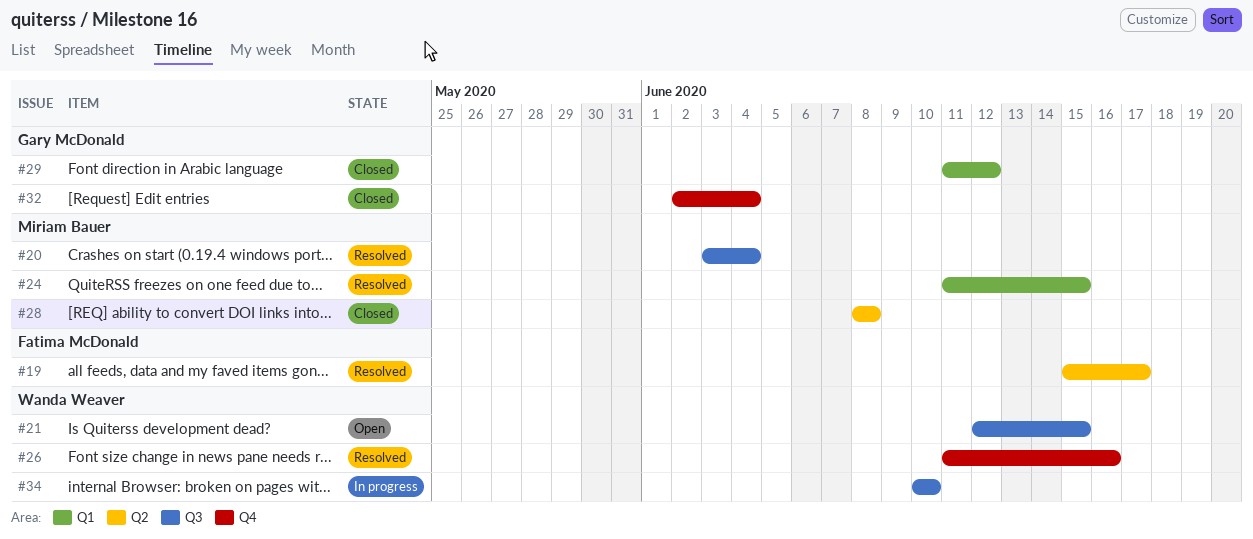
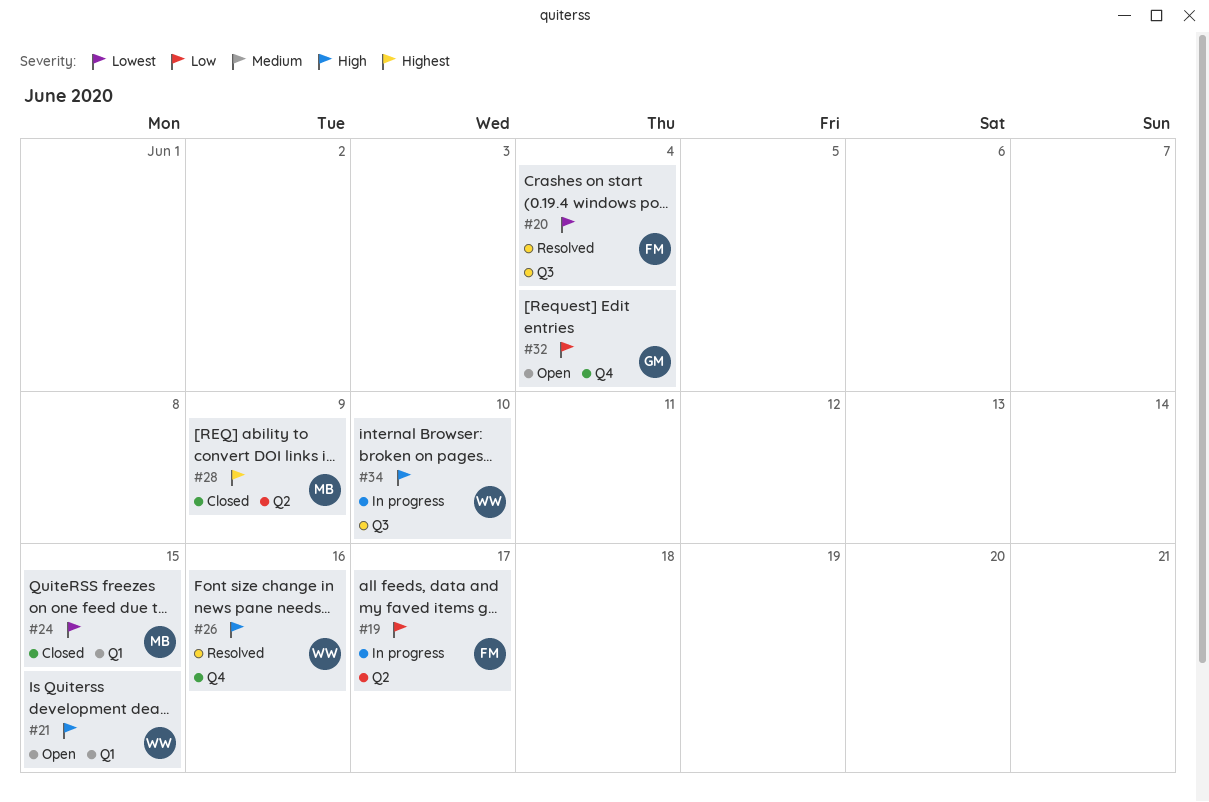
#19, status: Resolved -> In progress
#20, owner: Miriam Bauer -> Fatima McDonald
#21, label: Q3 -> Q1
#24, status: Resolved -> Closed
#28, due: Jun 8 -> Jun 9
#29: present -> none
#32, status: Closed -> Open

